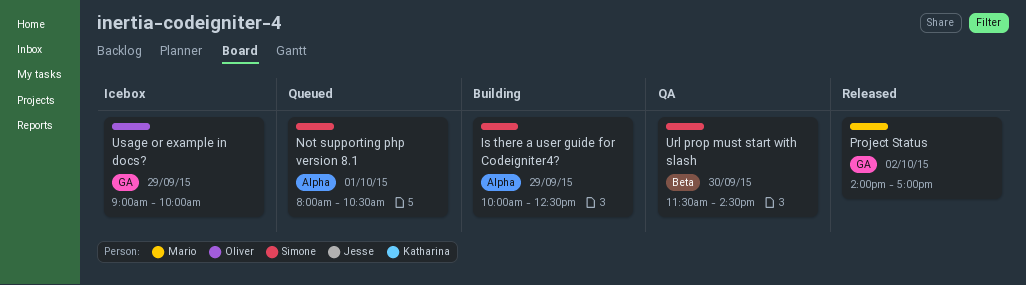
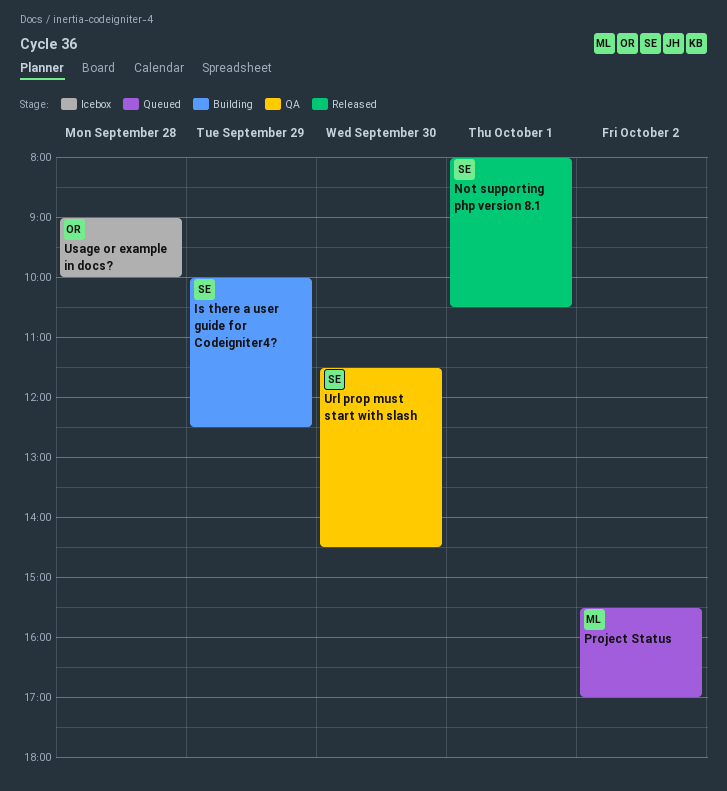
Not supporting php version 8.1, status: Queued -> Released
Project Status, status: Released -> Queued
Project Status, begins: 14:00 -> 15:30
Usage or example in docs?, day: Sep 29 -> Sep 28

